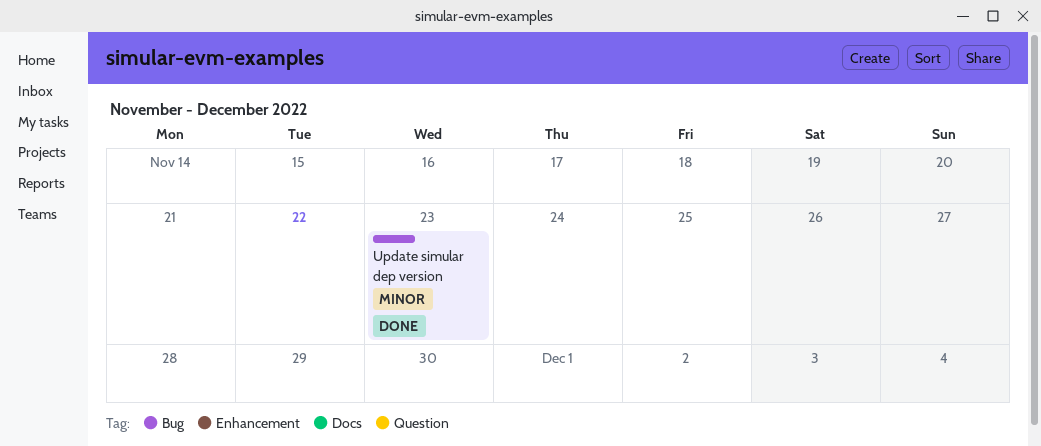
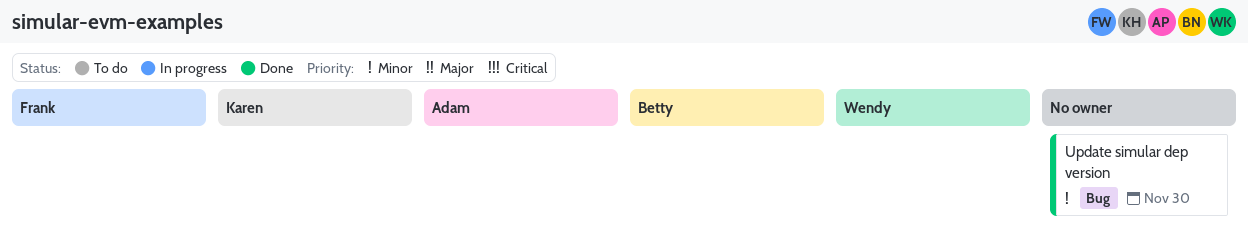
Update simular dep version, due: Nov 23 -> Nov 30

